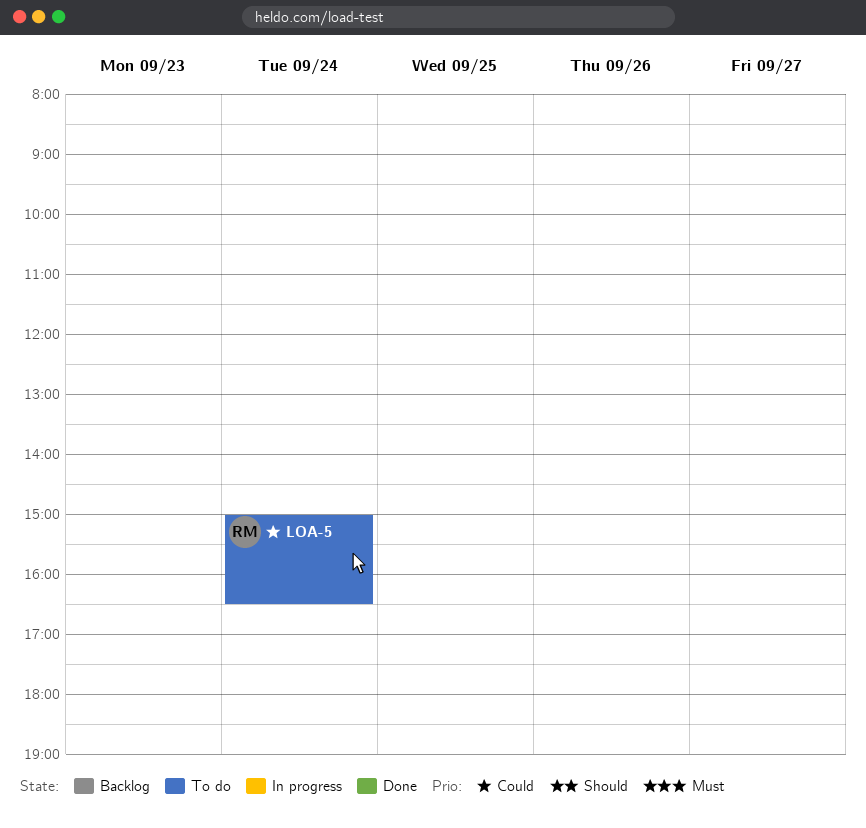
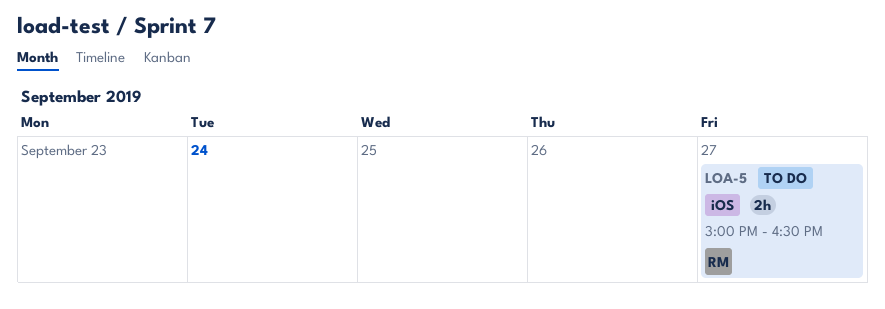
LOA-5, day: Sep 24 -> Sep 27

